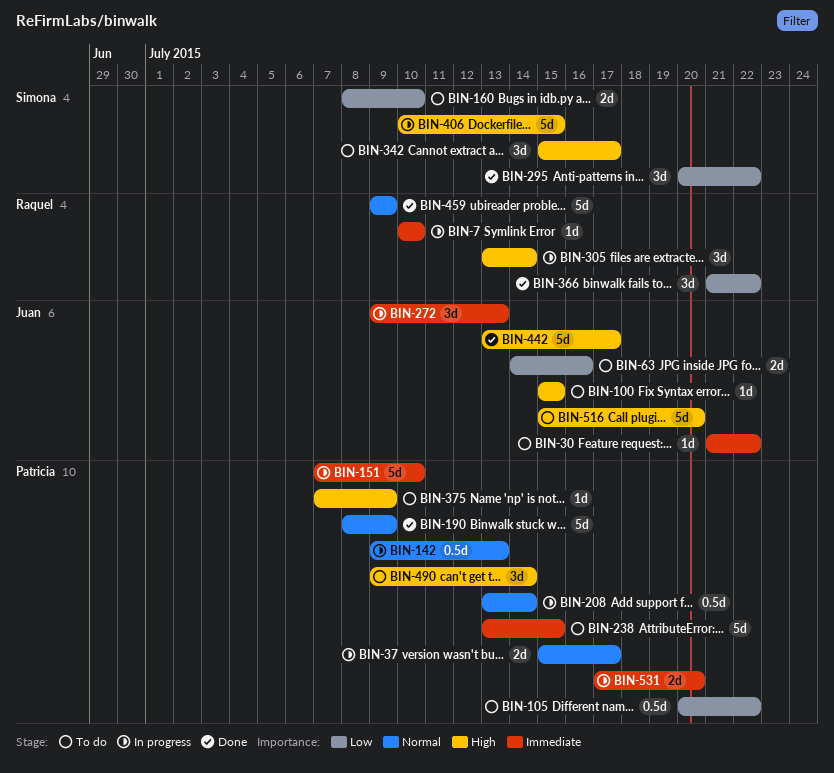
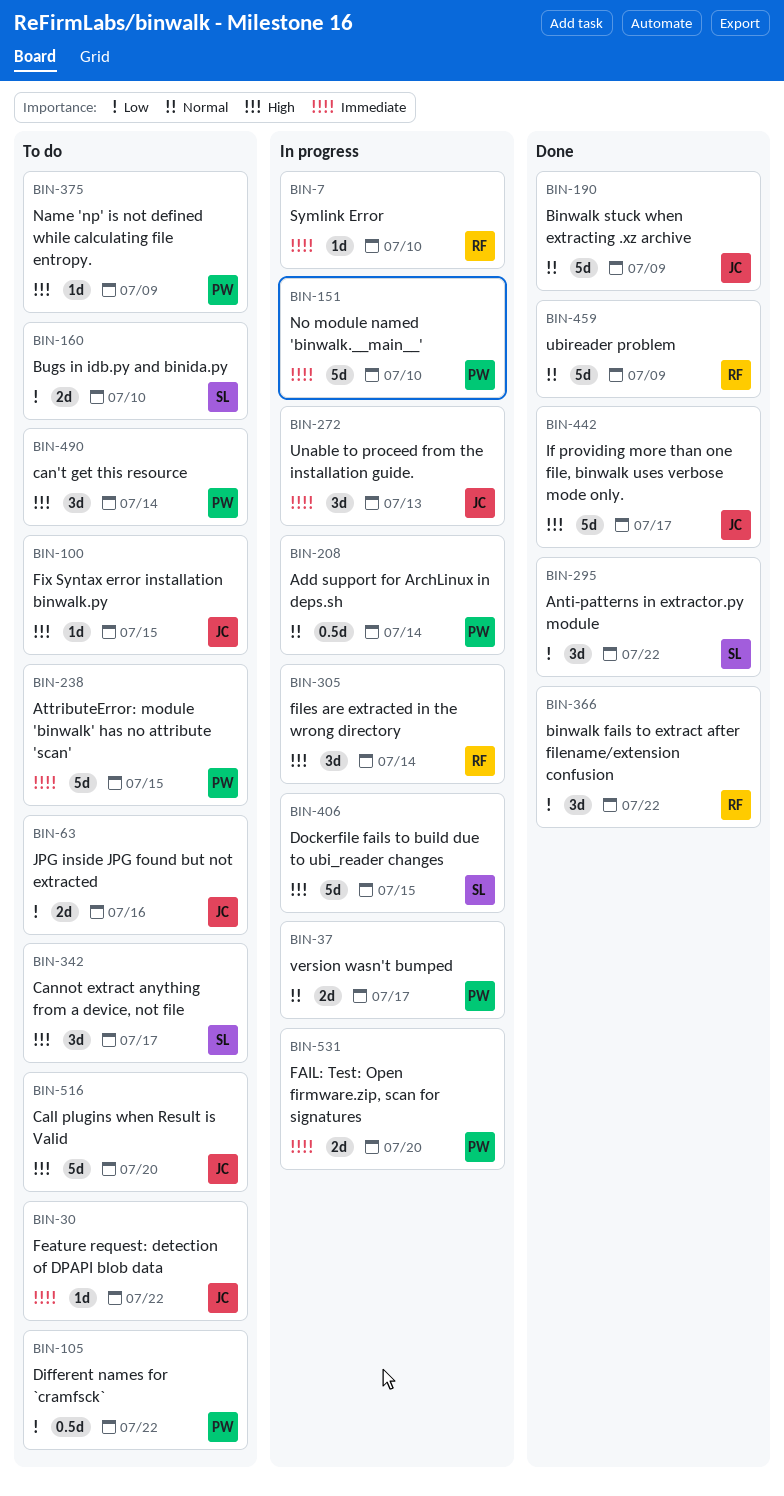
BIN-142: present -> none
BIN-190, owner: Patricia -> Juan

